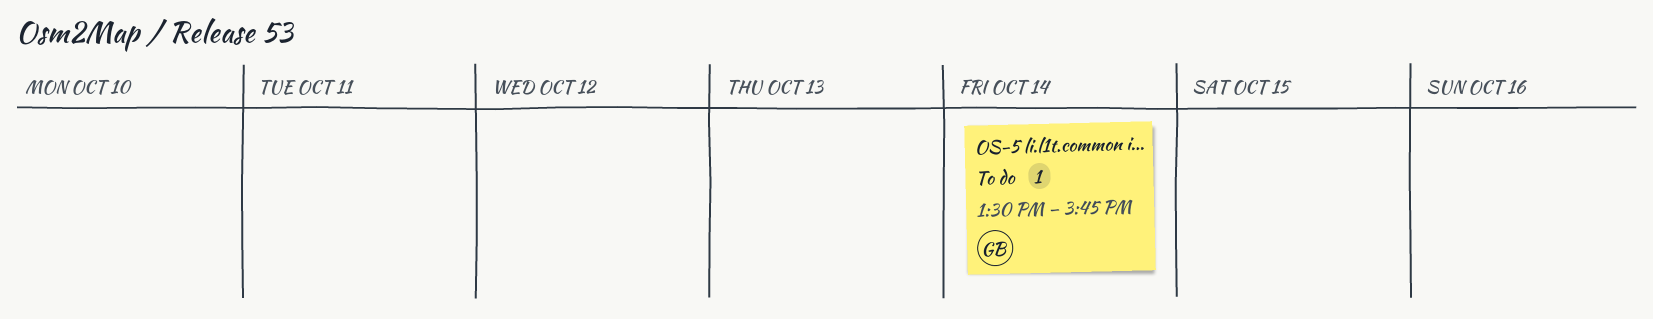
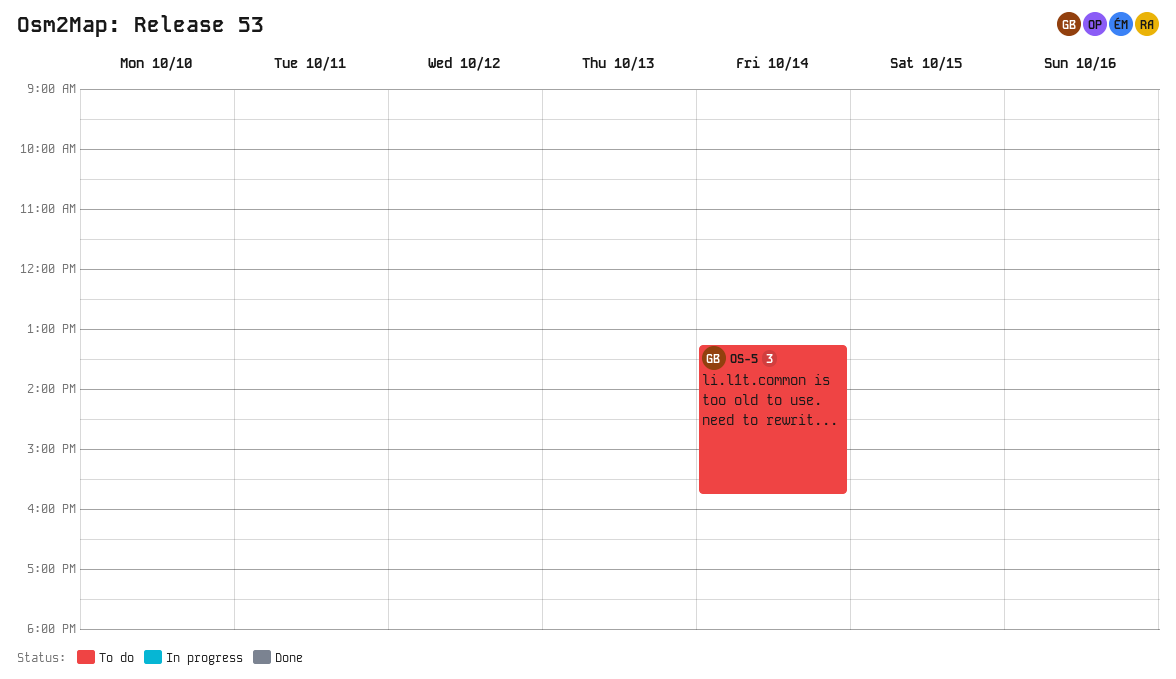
OS-5, estimate: 1 -> 3
OS-5, begins: 13:30 -> 13:15

